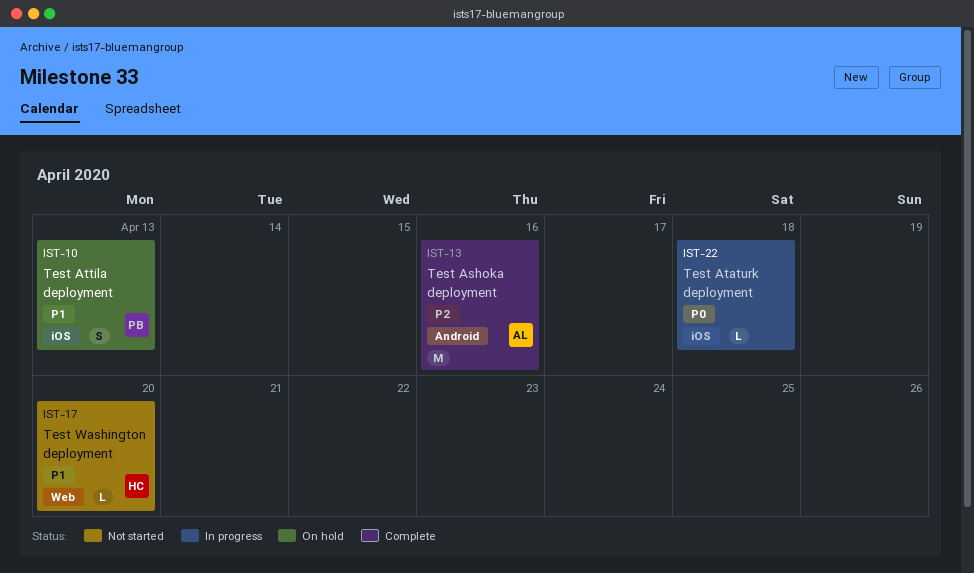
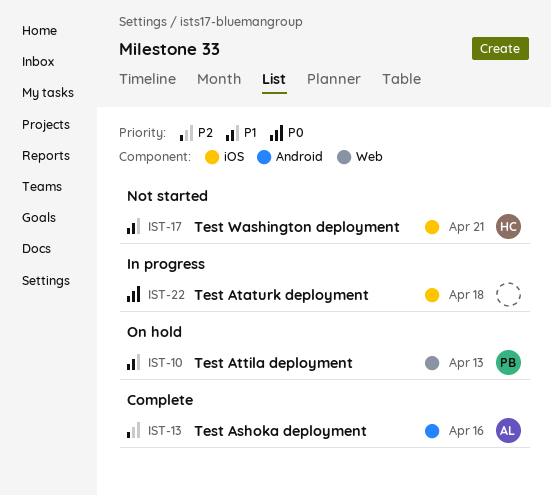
IST-10, label: iOS -> Web
IST-17, label: Web -> iOS
IST-17, due: Apr 20 -> Apr 21

